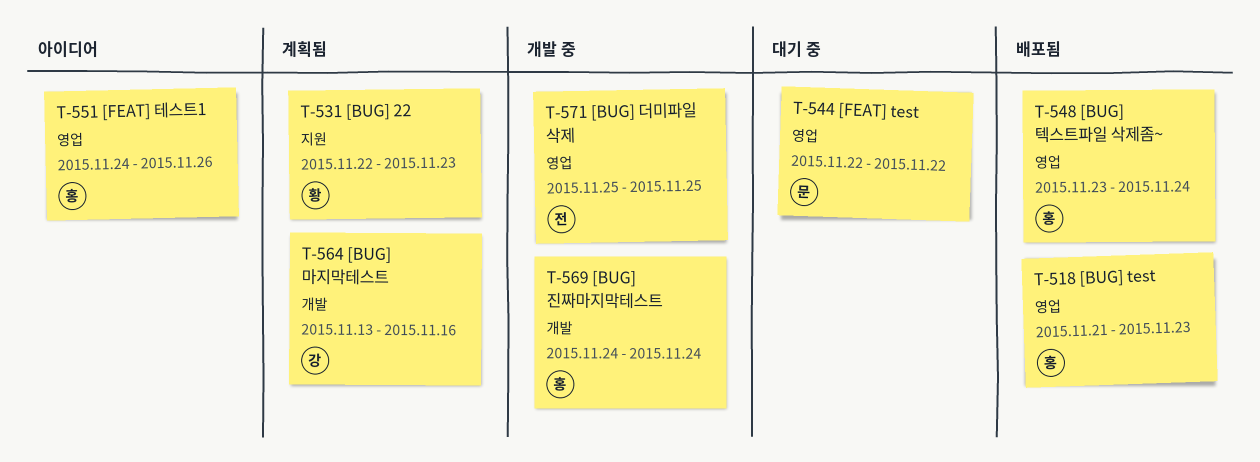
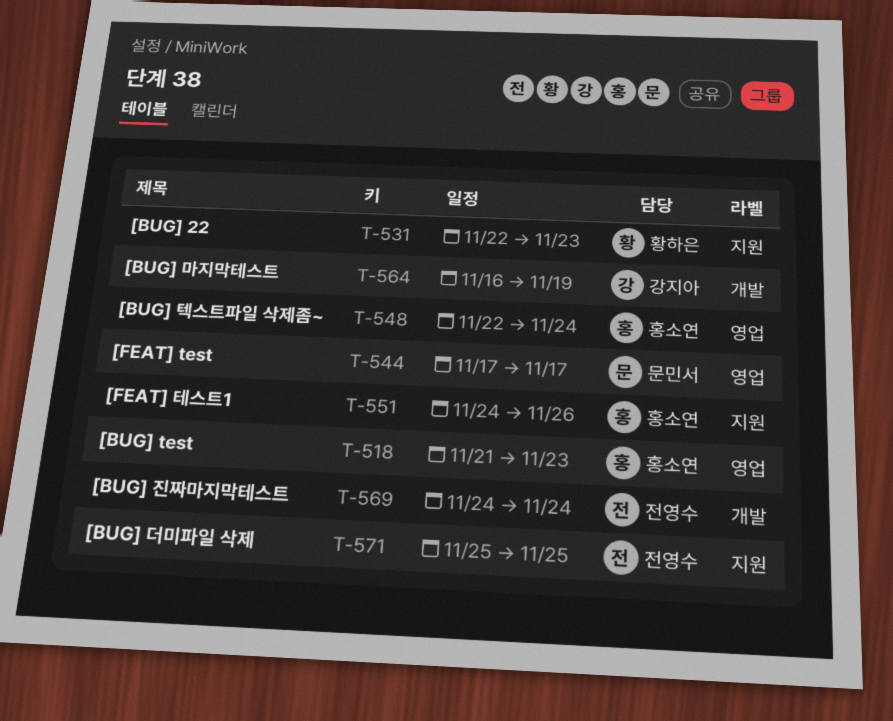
T-544, start: Nov 22 -> Nov 17
T-544, due: Nov 22 -> Nov 17
T-548, start: Nov 23 -> Nov 22
T-551, label: 영업 -> 지원
T-564, start: Nov 13 -> Nov 16
T-564, due: Nov 16 -> Nov 19
T-569, owner: 홍소연 -> 전영수
T-571, label: 영업 -> 지원

